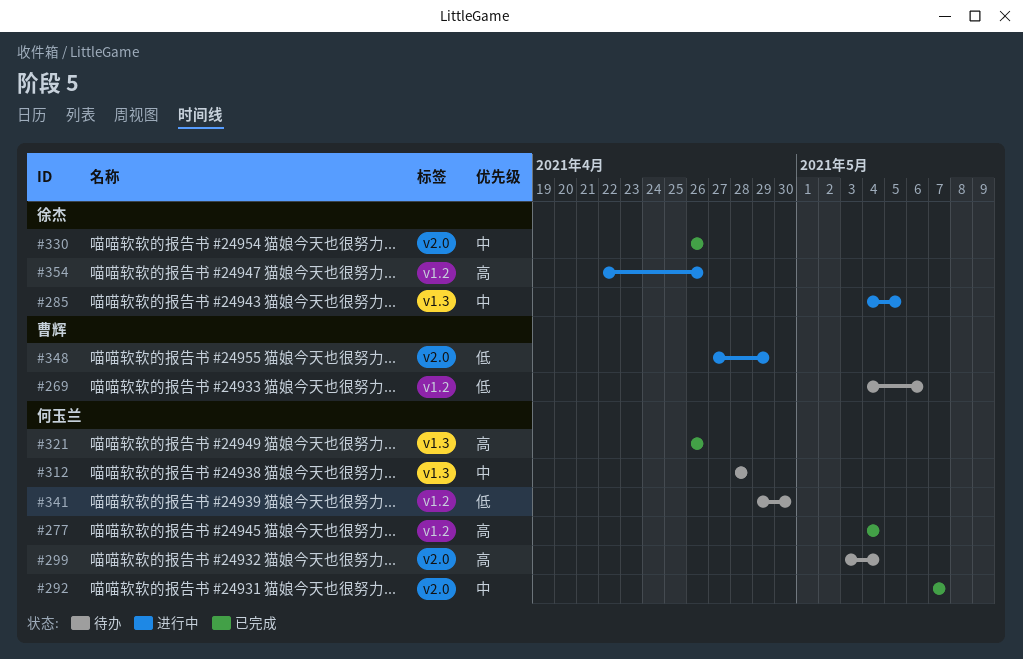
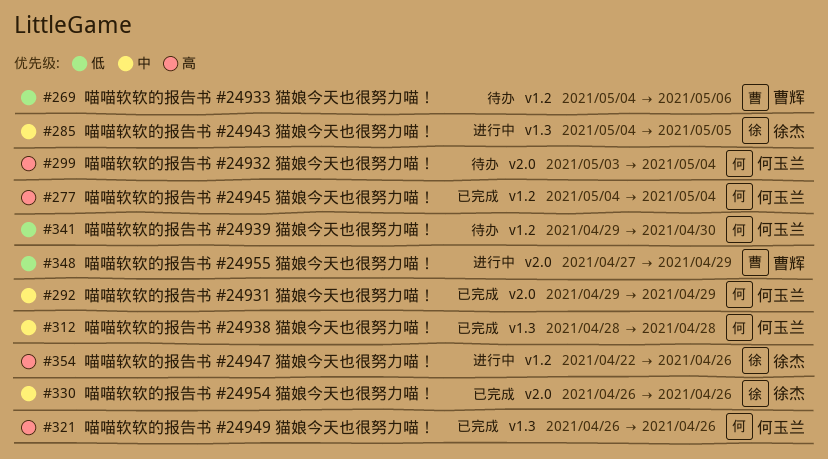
#292, start: May 7 -> Apr 29
#292, due: May 7 -> Apr 29
#312, status: 待办 -> 已完成

